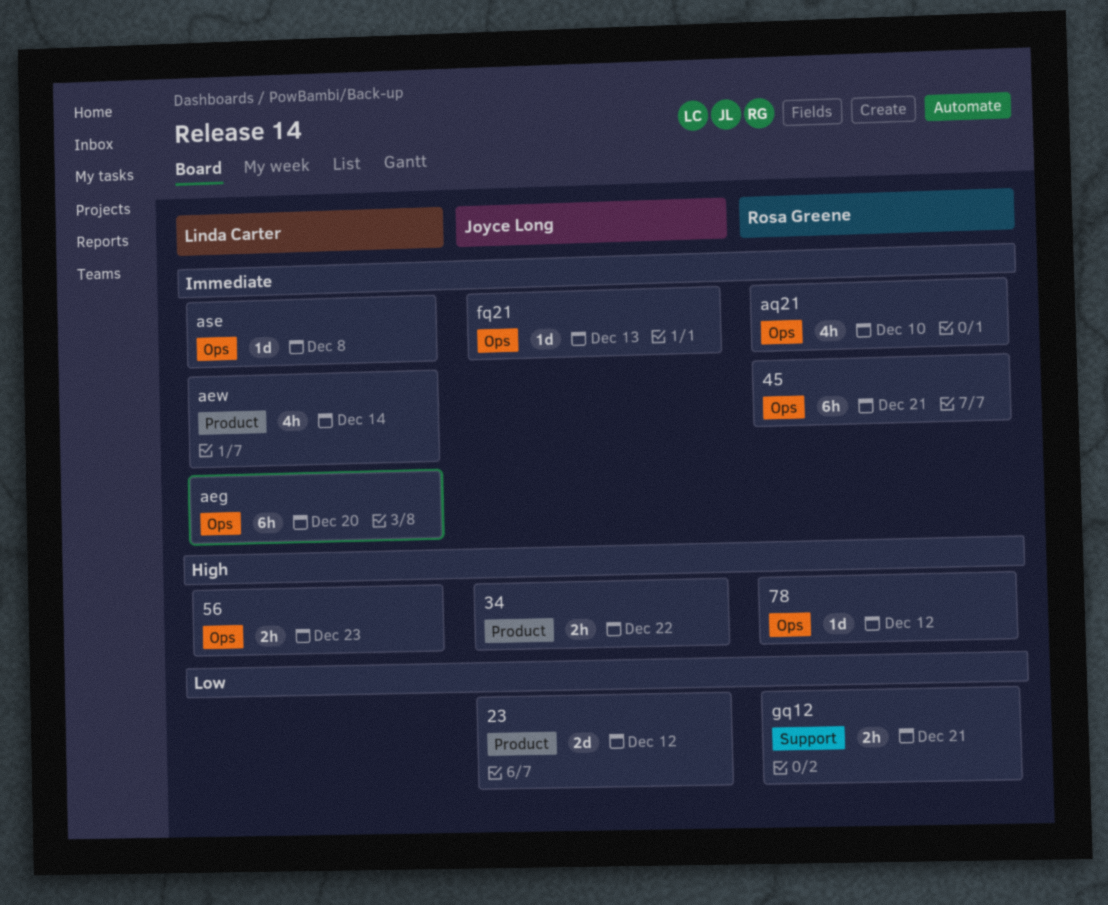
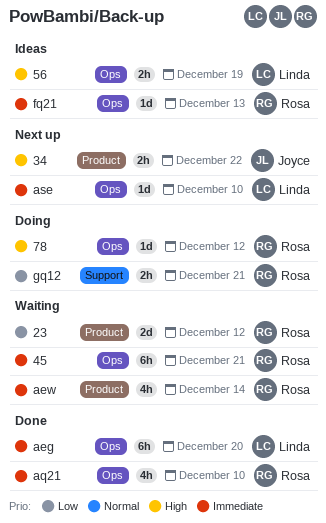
23, owner: Joyce Long -> Rosa Greene
56, due: Dec 23 -> Dec 19
aew, owner: Linda Carter -> Rosa Greene
ase, due: Dec 8 -> Dec 10
fq21, owner: Joyce Long -> Rosa Greene

